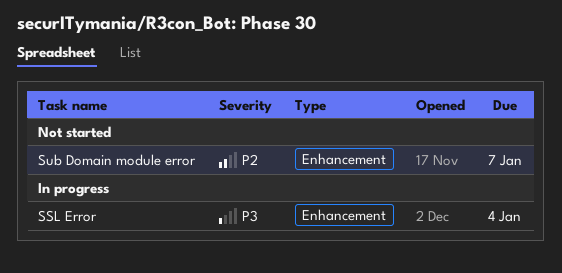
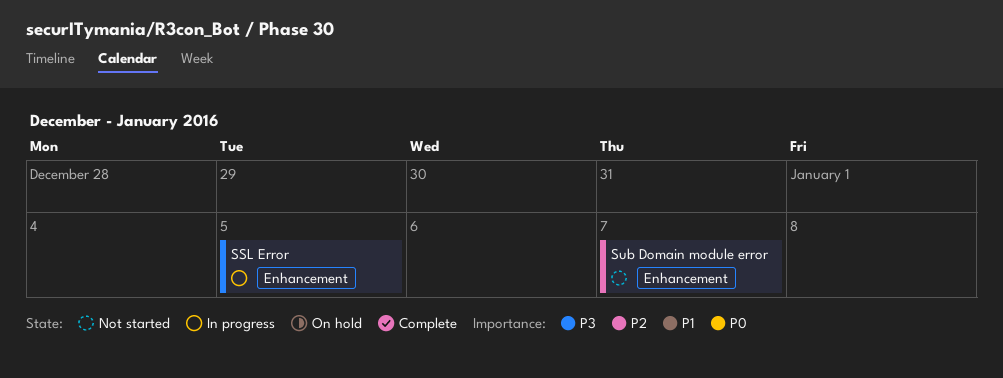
SSL Error, due: Jan 4 -> Jan 5

